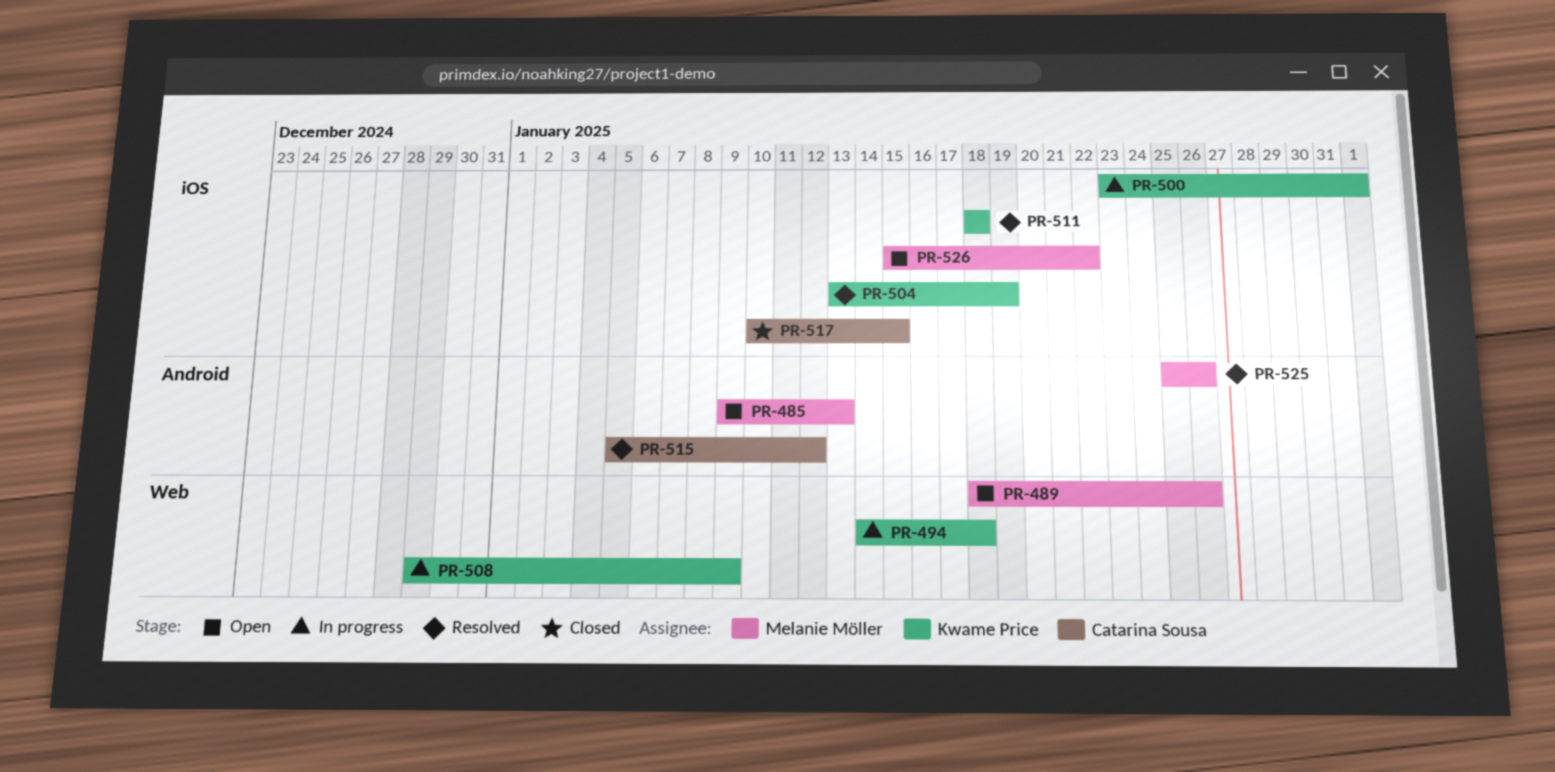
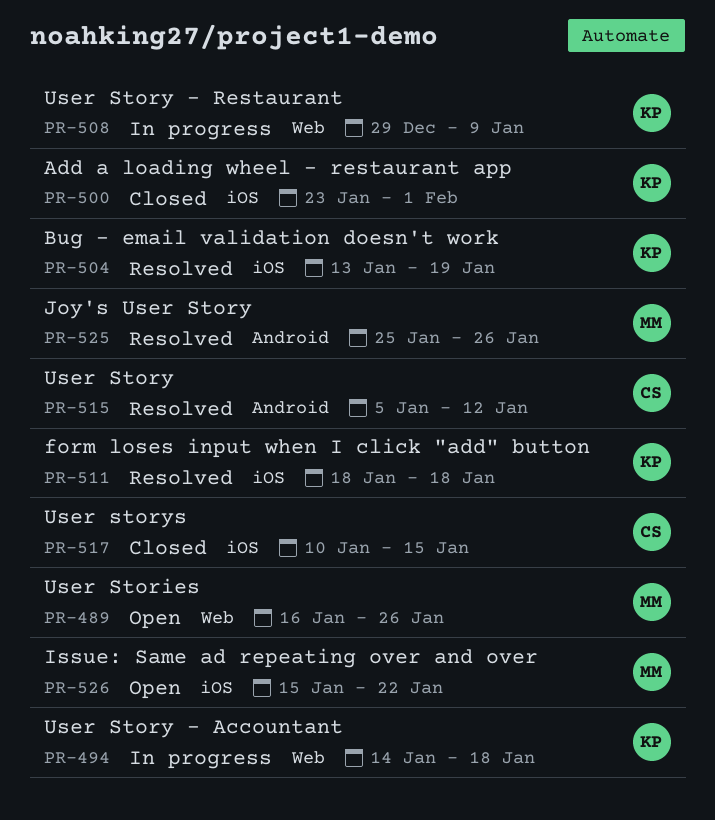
PR-485: present -> none
PR-489, start: Jan 18 -> Jan 16
PR-500, status: In progress -> Closed

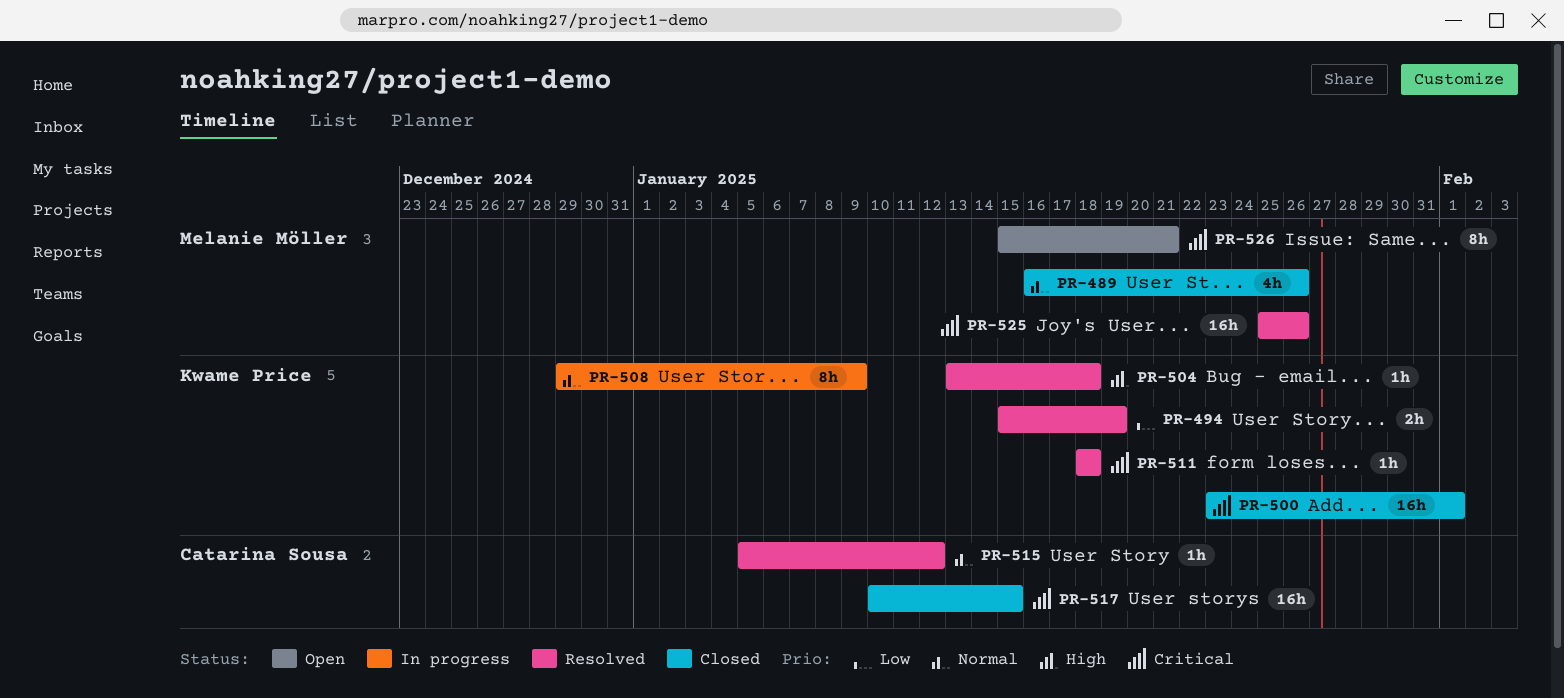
PR-489, status: Open -> Closed
PR-494, status: In progress -> Resolved
PR-494, start: Jan 14 -> Jan 15
PR-494, due: Jan 18 -> Jan 19
PR-504, due: Jan 19 -> Jan 18
PR-526, due: Jan 22 -> Jan 21

